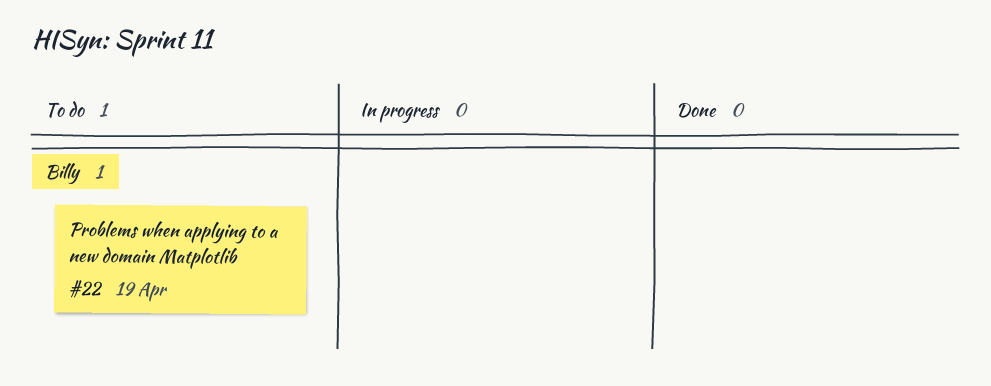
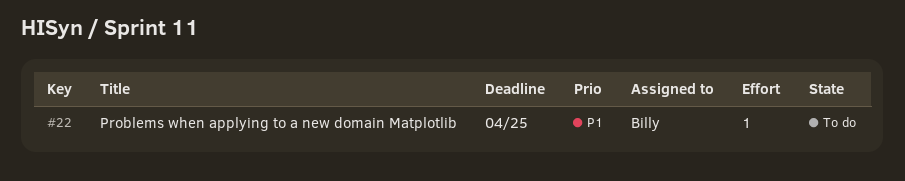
#22, due: Apr 19 -> Apr 25

